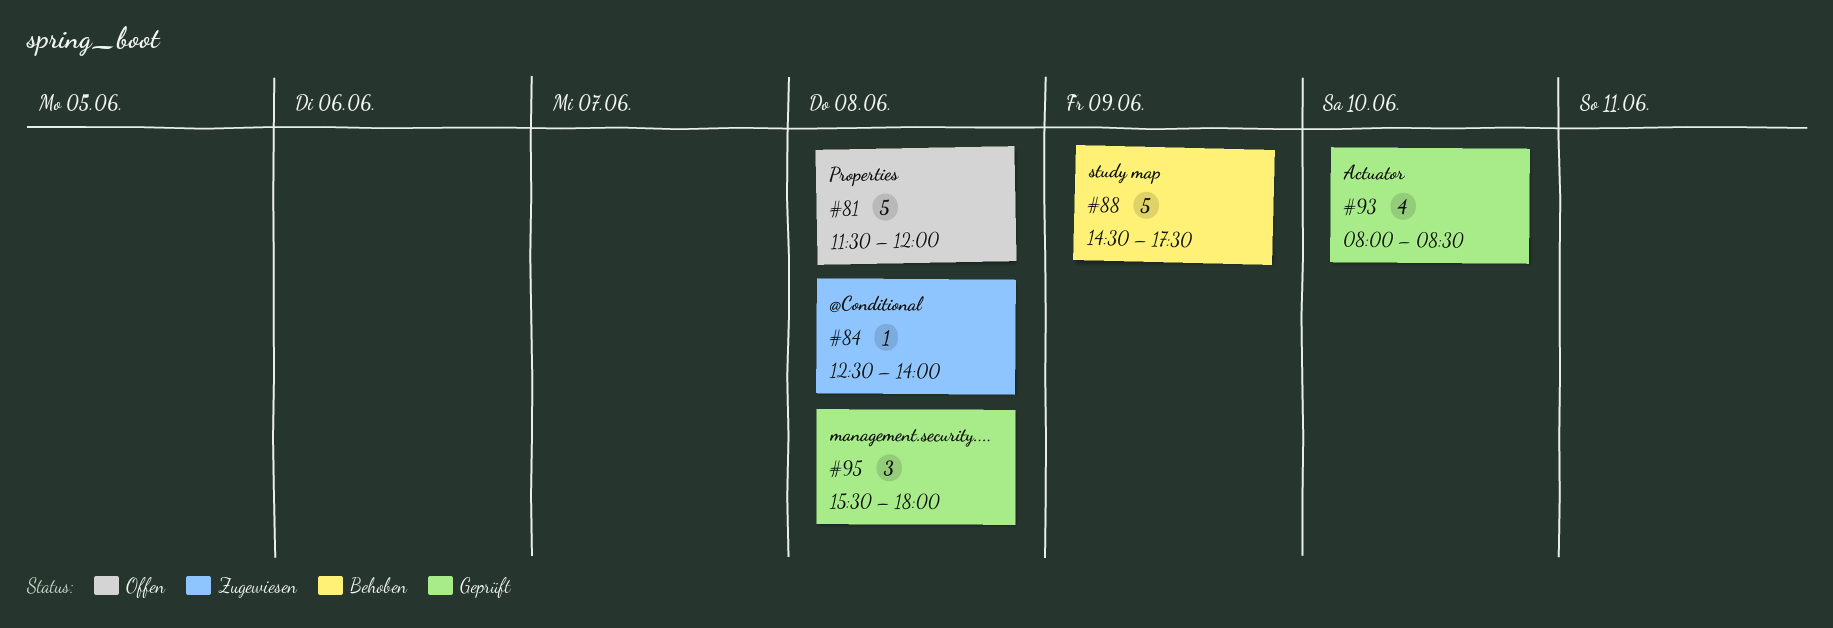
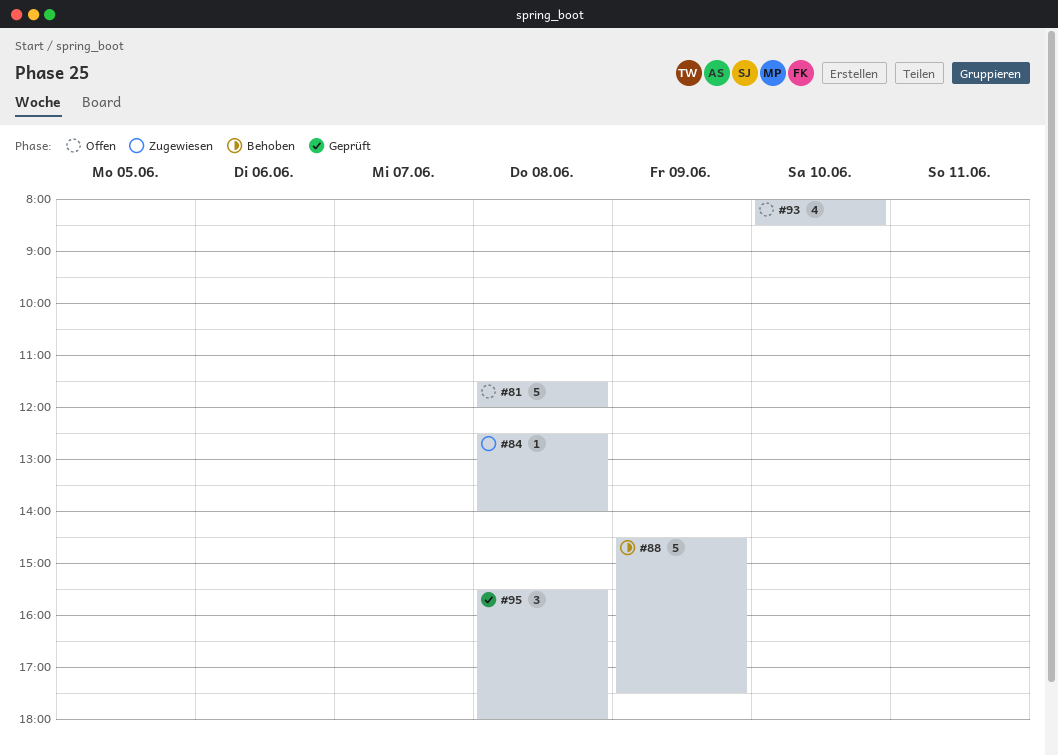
#93, status: Geprüft -> Offen

